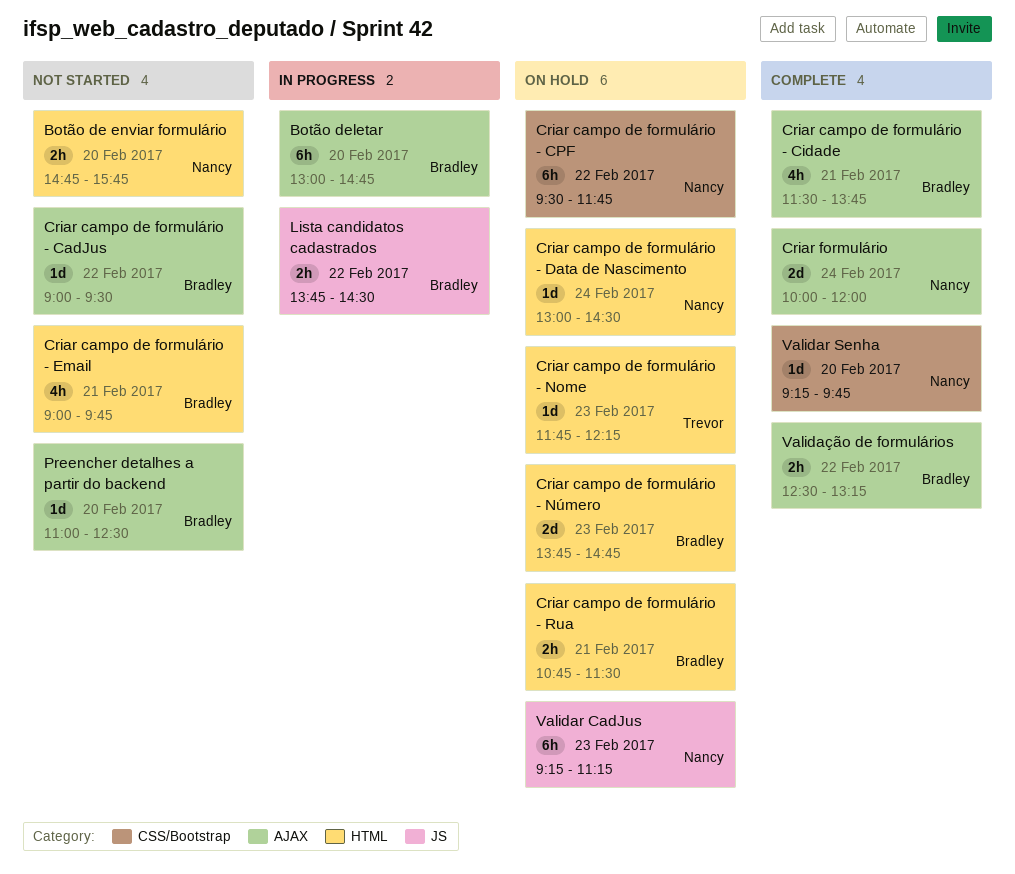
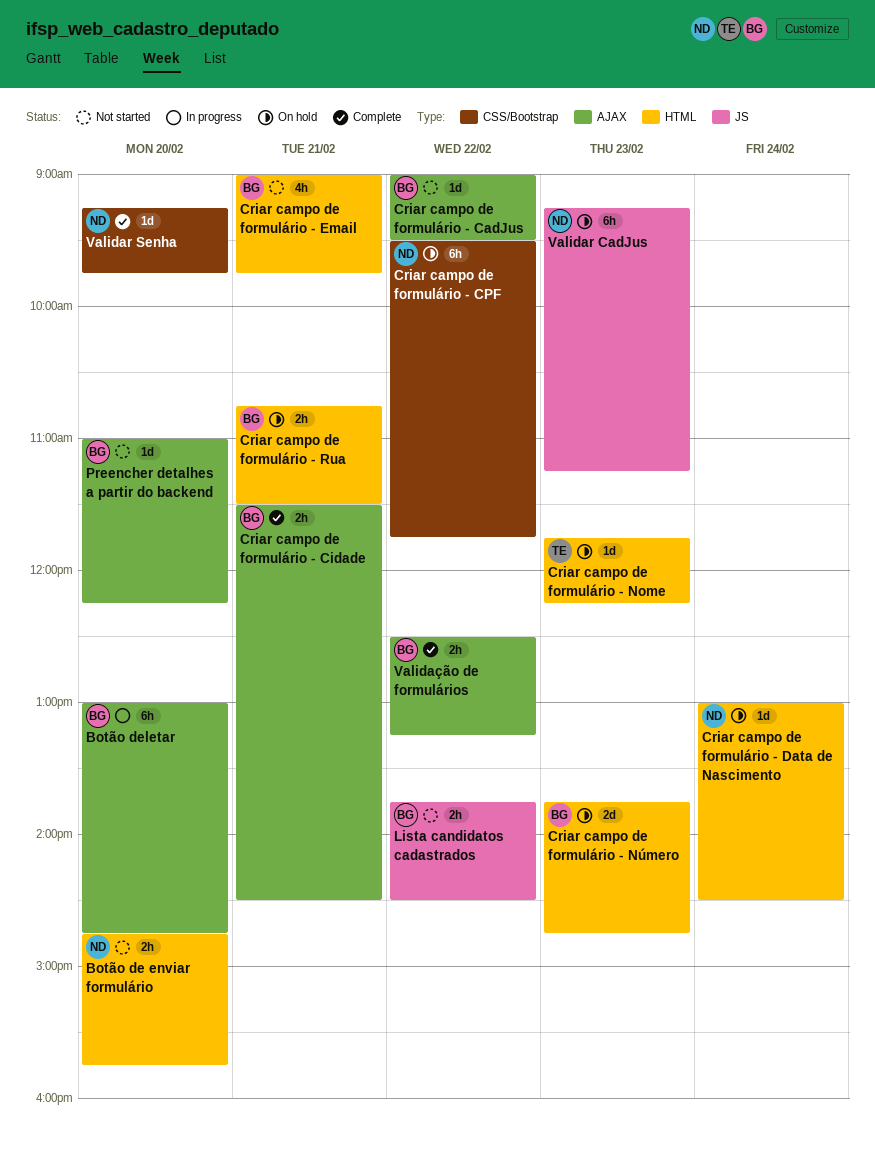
Criar campo de formulário - Cidade, estimate: 4h -> 2h
Criar campo de formulário - Cidade, ends: 13:45 -> 14:30
Criar formulário: present -> none
Lista candidatos cadastrados, status: In progress -> Not started
Preencher detalhes a partir do backend, ends: 12:30 -> 12:15

